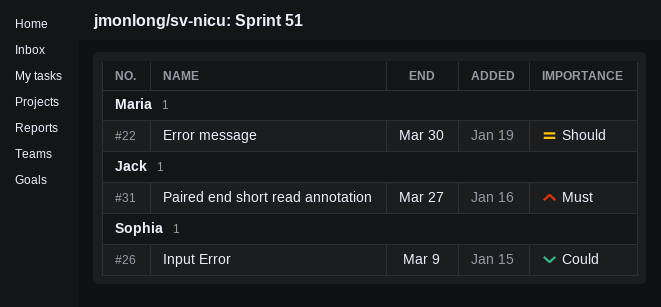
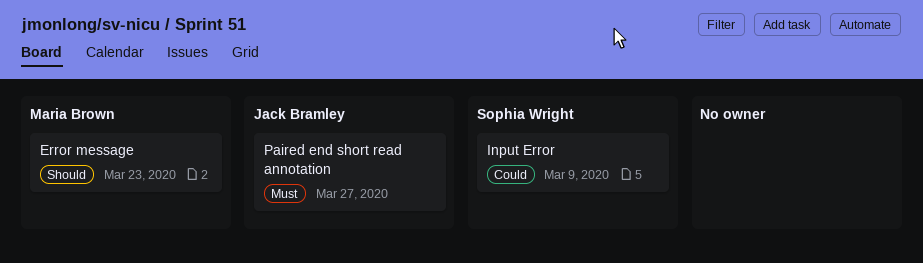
Error message, due: Mar 30 -> Mar 23

